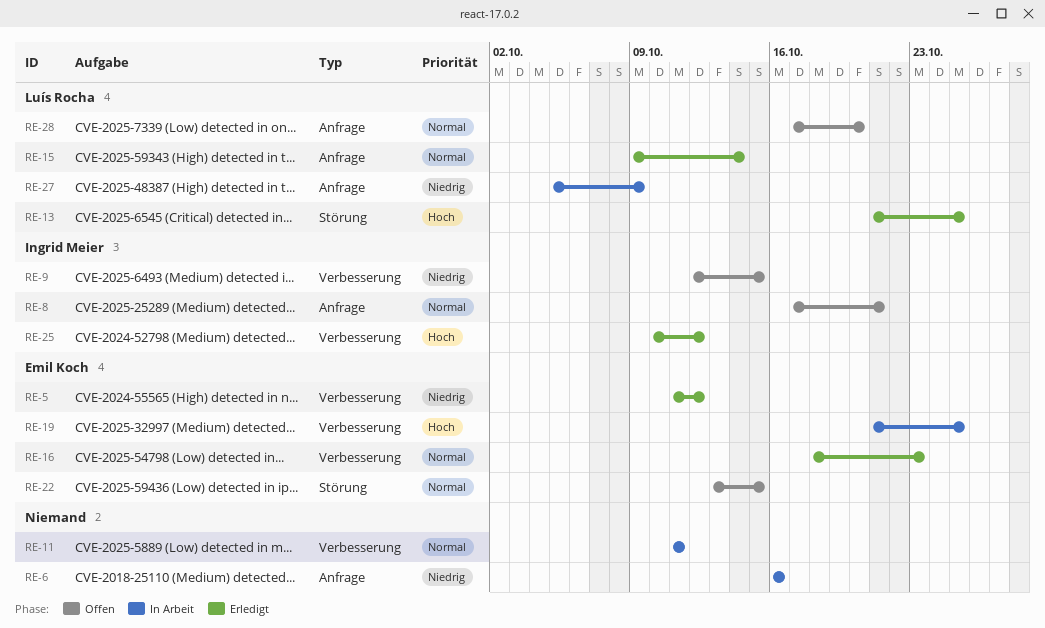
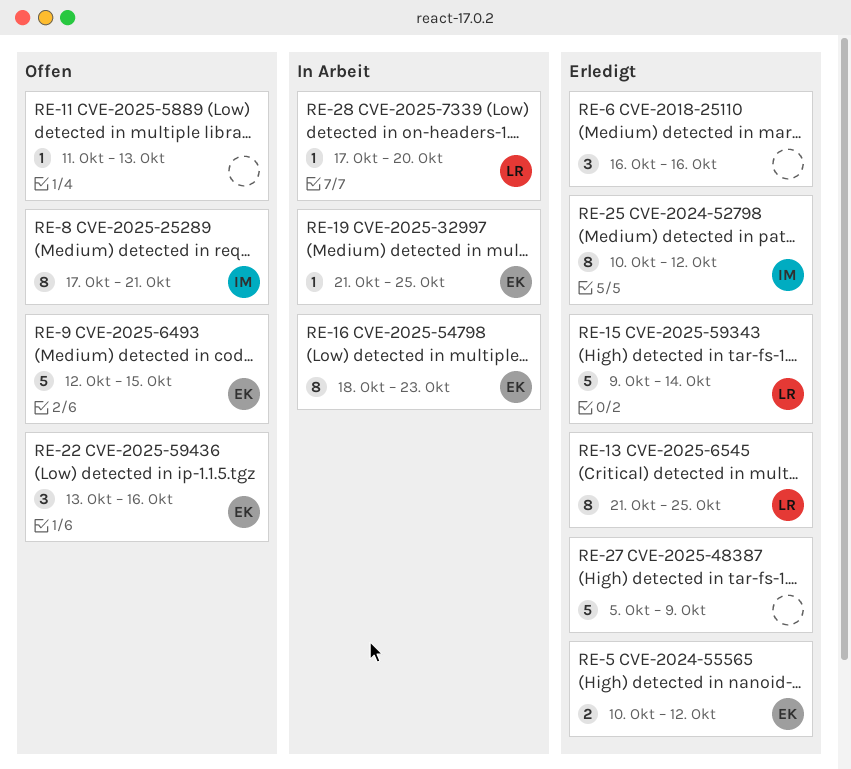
RE-5, start: Oct 11 -> Oct 10
RE-6, status: In Arbeit -> Erledigt
RE-9, owner: Ingrid Meier -> Emil Koch
RE-11, status: In Arbeit -> Offen
RE-11, due: Oct 11 -> Oct 13
RE-16, status: Erledigt -> In Arbeit
RE-22, due: Oct 15 -> Oct 16
RE-27, status: In Arbeit -> Erledigt
RE-27, owner: Luís Rocha -> none
RE-28, status: Offen -> In Arbeit

